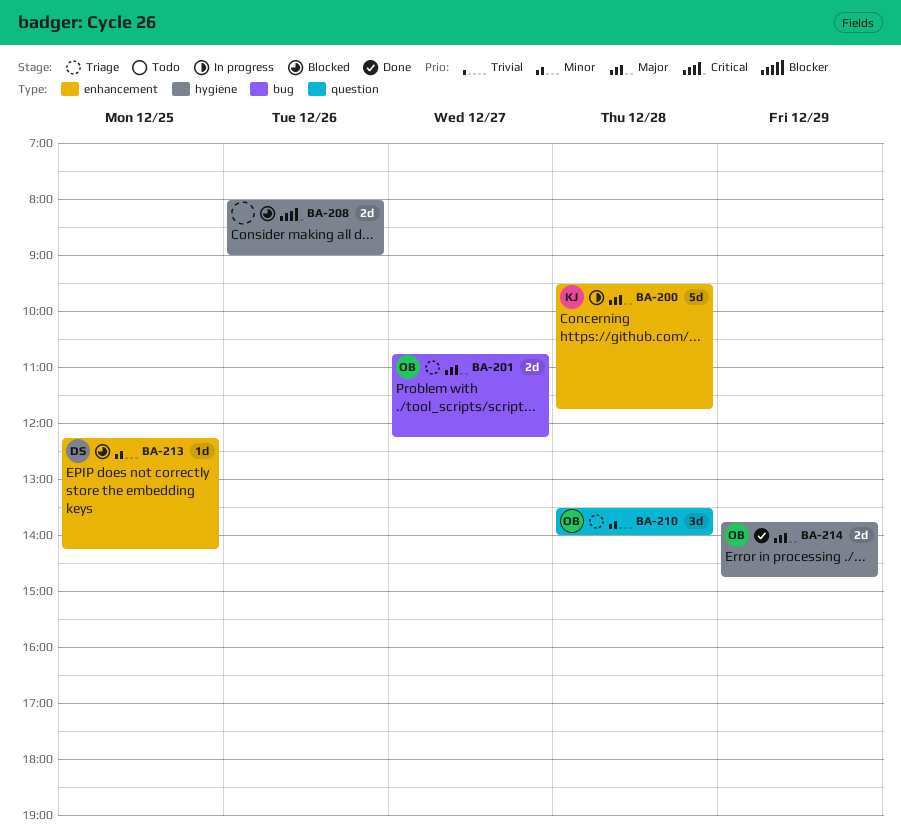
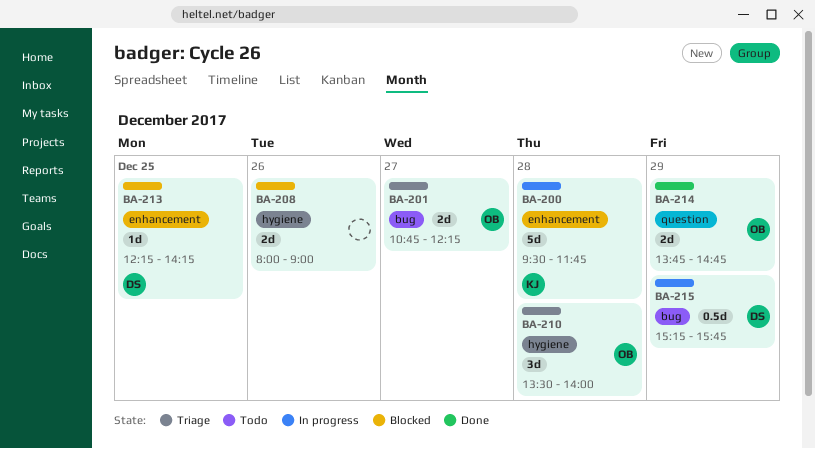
BA-210, label: question -> hygiene
BA-214, label: hygiene -> question
BA-215: none -> present

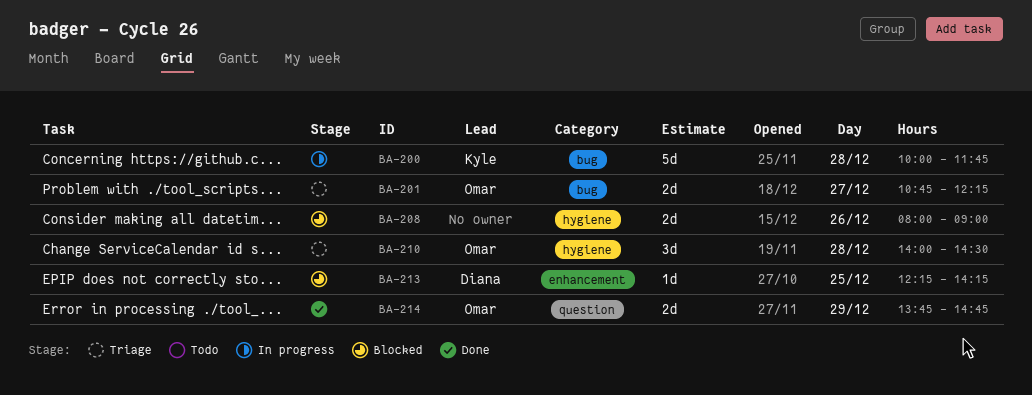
BA-200, label: enhancement -> bug
BA-200, begins: 09:30 -> 10:00
BA-210, begins: 13:30 -> 14:00
BA-210, ends: 14:00 -> 14:30
BA-215: present -> none

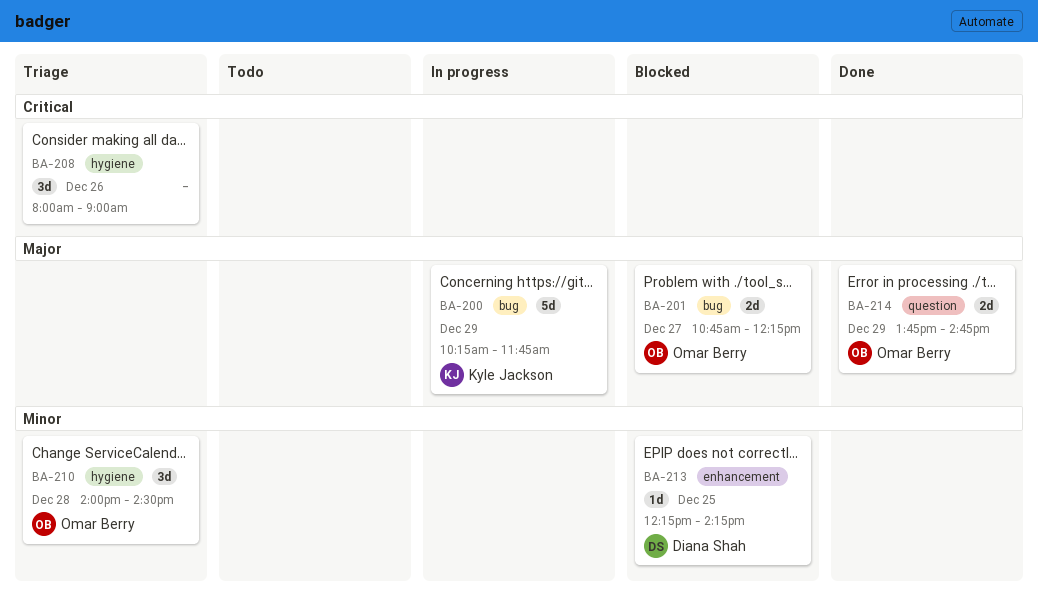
BA-200, day: Dec 28 -> Dec 29
BA-200, begins: 10:00 -> 10:15
BA-201, status: Triage -> Blocked
BA-208, status: Blocked -> Triage
BA-208, estimate: 2d -> 3d

